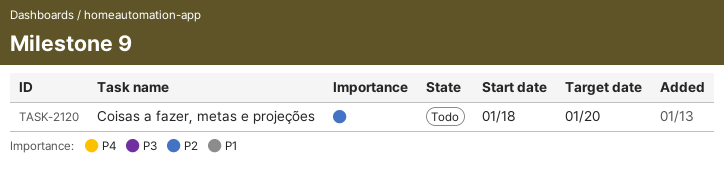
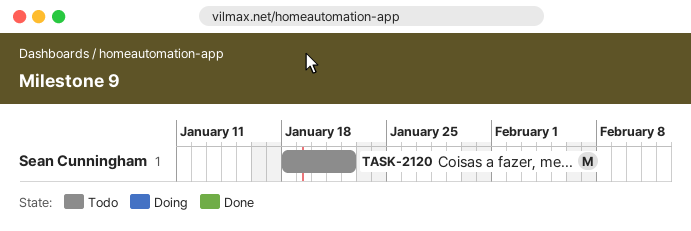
TASK-2120, due: Jan 20 -> Jan 22

